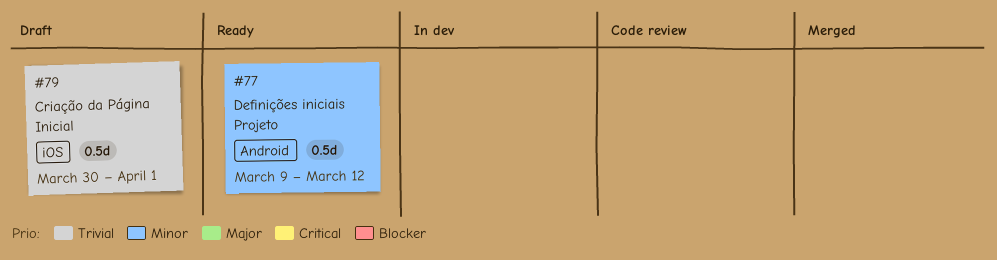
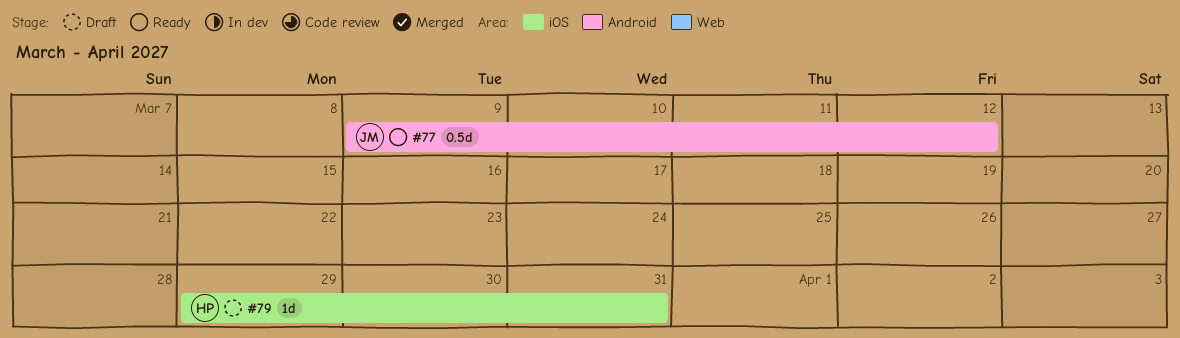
#79, estimate: 0.5d -> 1d
#79, start: Mar 30 -> Mar 29
#79, due: Apr 1 -> Mar 31

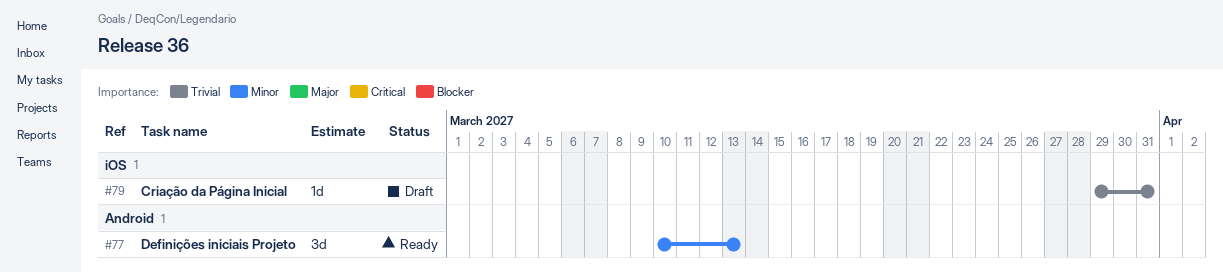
#77, estimate: 0.5d -> 3d
#77, start: Mar 9 -> Mar 10
#77, due: Mar 12 -> Mar 13

